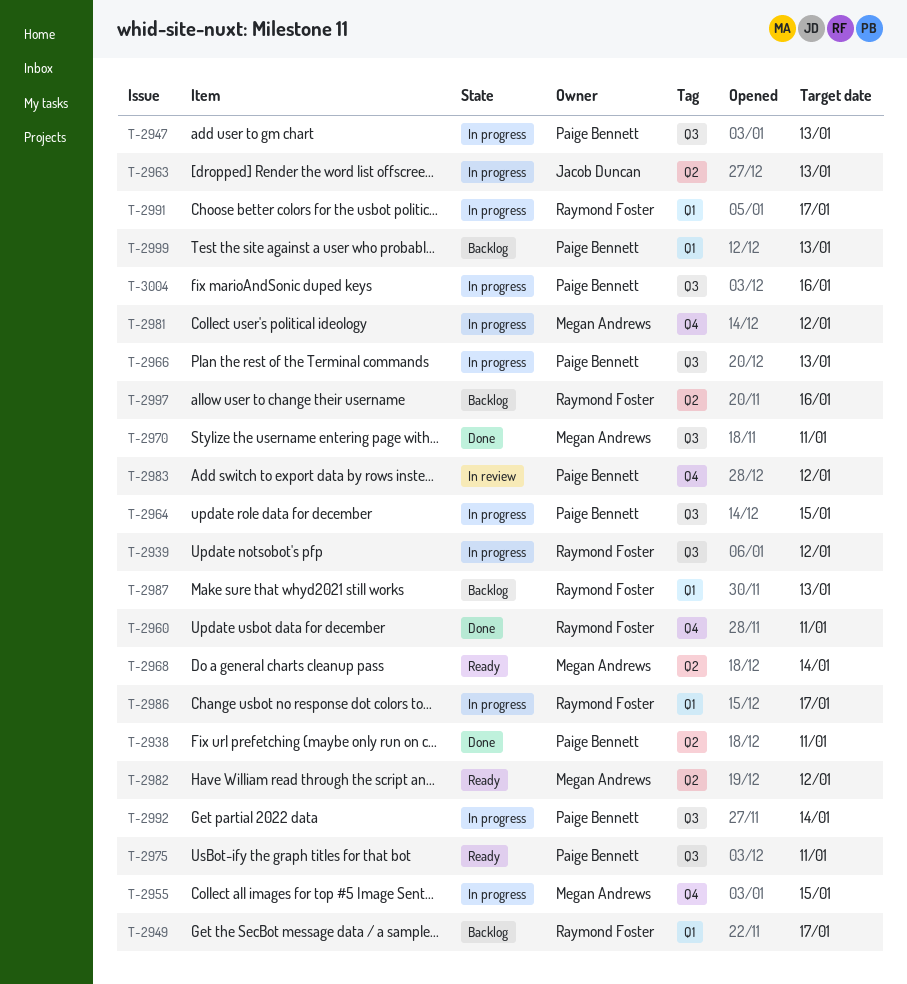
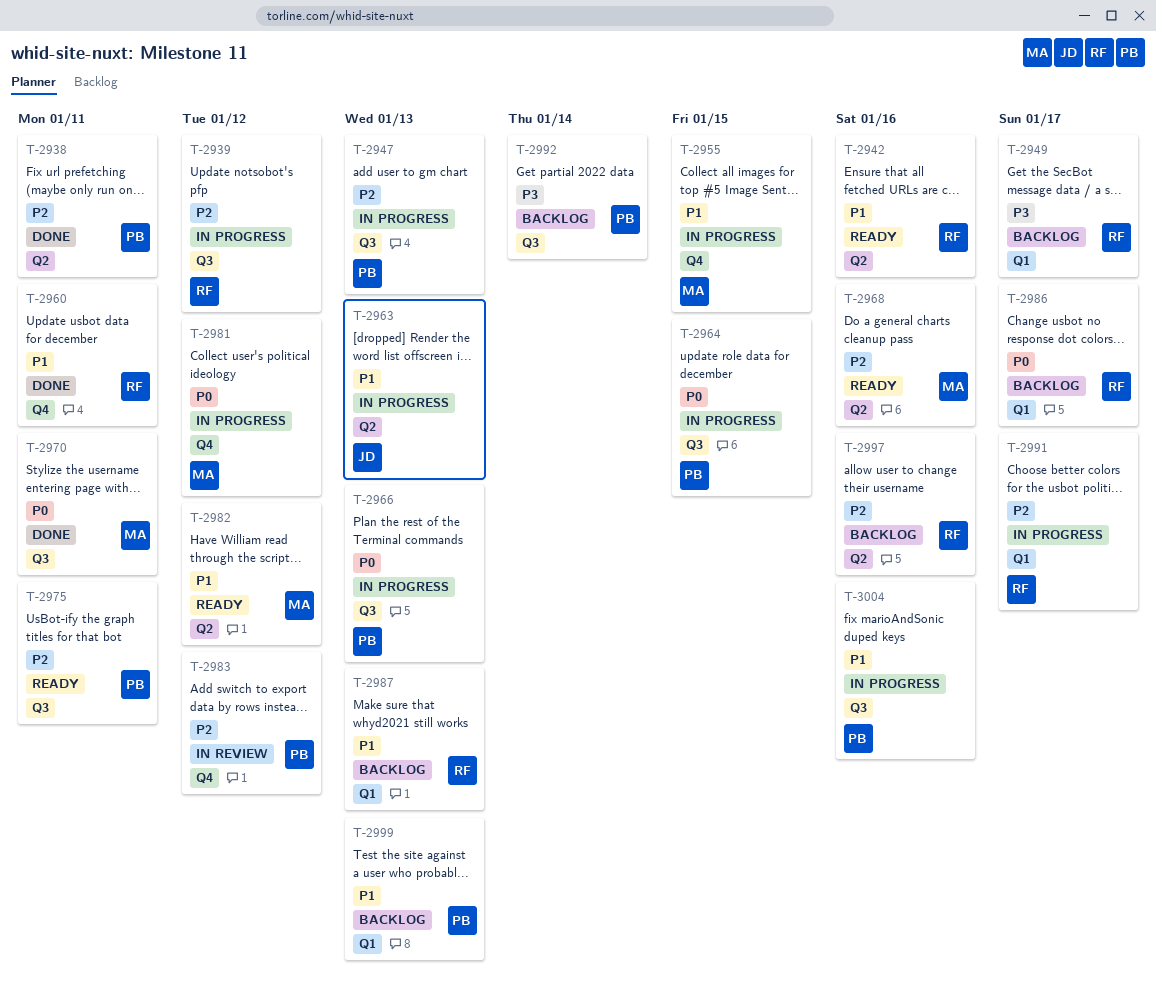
T-2942: none -> present
T-2968, due: Jan 14 -> Jan 16
T-2986, status: In progress -> Backlog
T-2992, status: In progress -> Backlog

